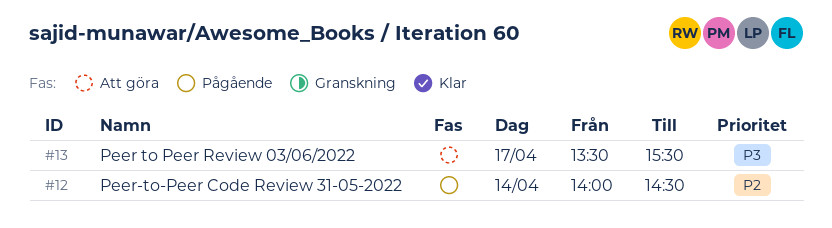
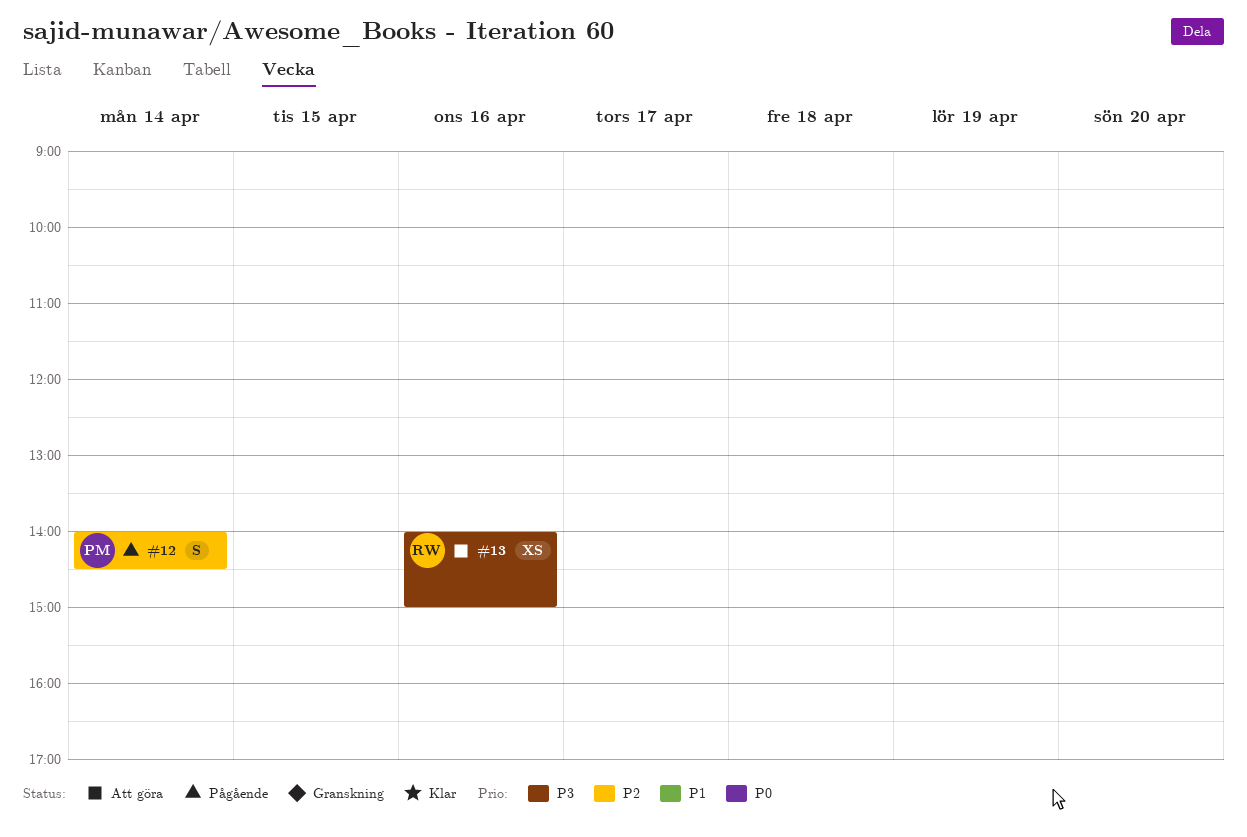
#13, day: Apr 17 -> Apr 16
#13, begins: 13:30 -> 14:00
#13, ends: 15:30 -> 15:00

